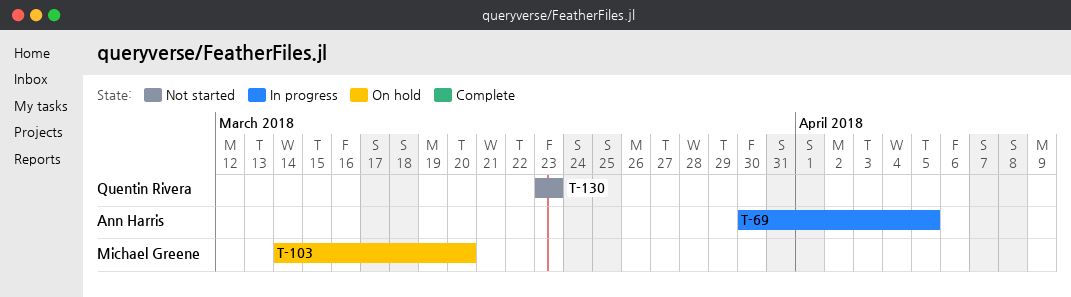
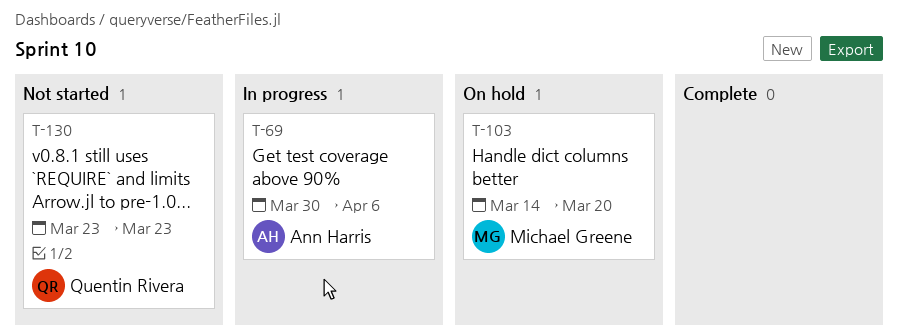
T-69, due: Apr 5 -> Apr 6

